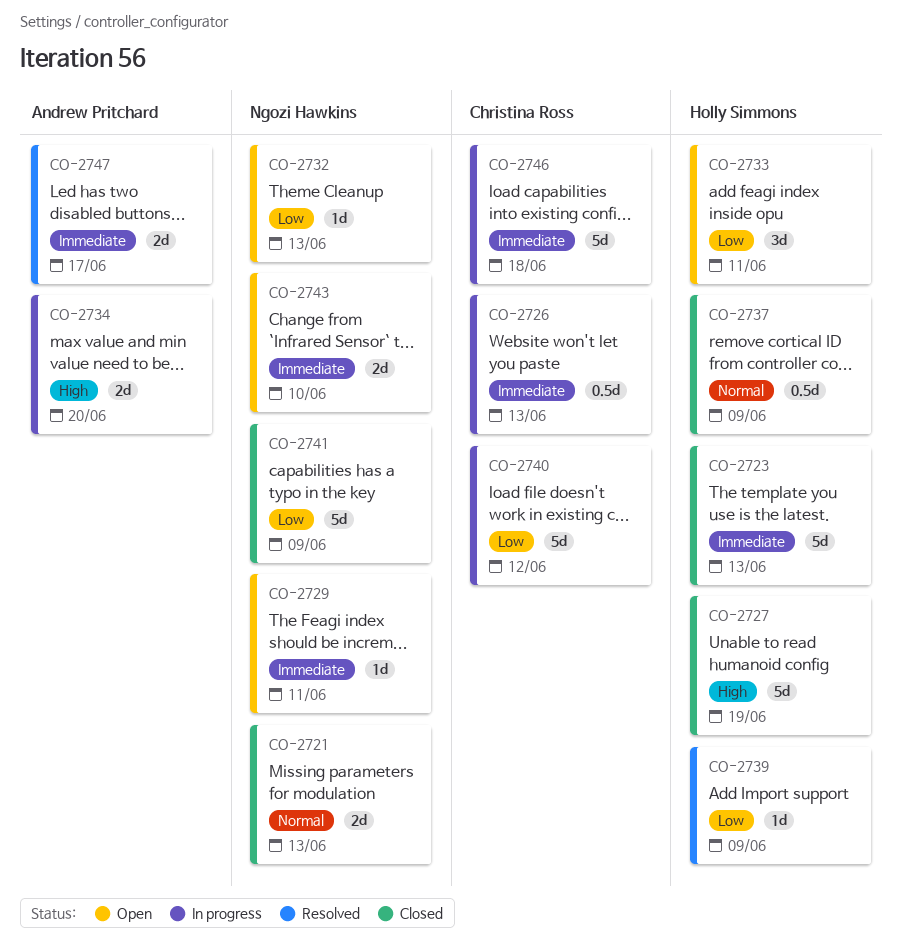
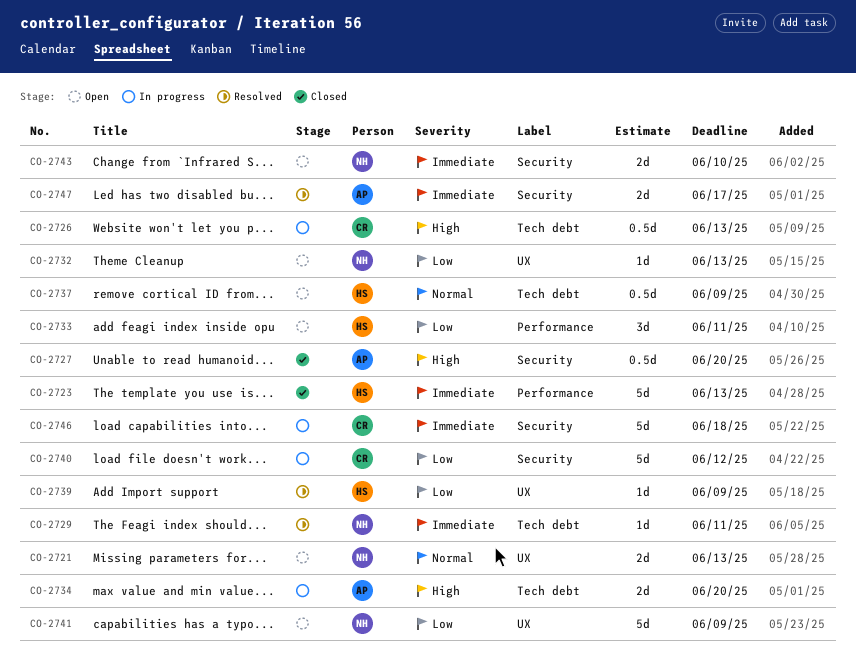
CO-2721, status: Closed -> Open
CO-2726, priority: Immediate -> High
CO-2727, owner: Holly Simmons -> Andrew Pritchard
CO-2727, estimate: 5d -> 0.5d
CO-2727, due: Jun 19 -> Jun 20
CO-2729, status: Open -> Resolved
CO-2737, status: Closed -> Open
CO-2741, status: Closed -> Open

